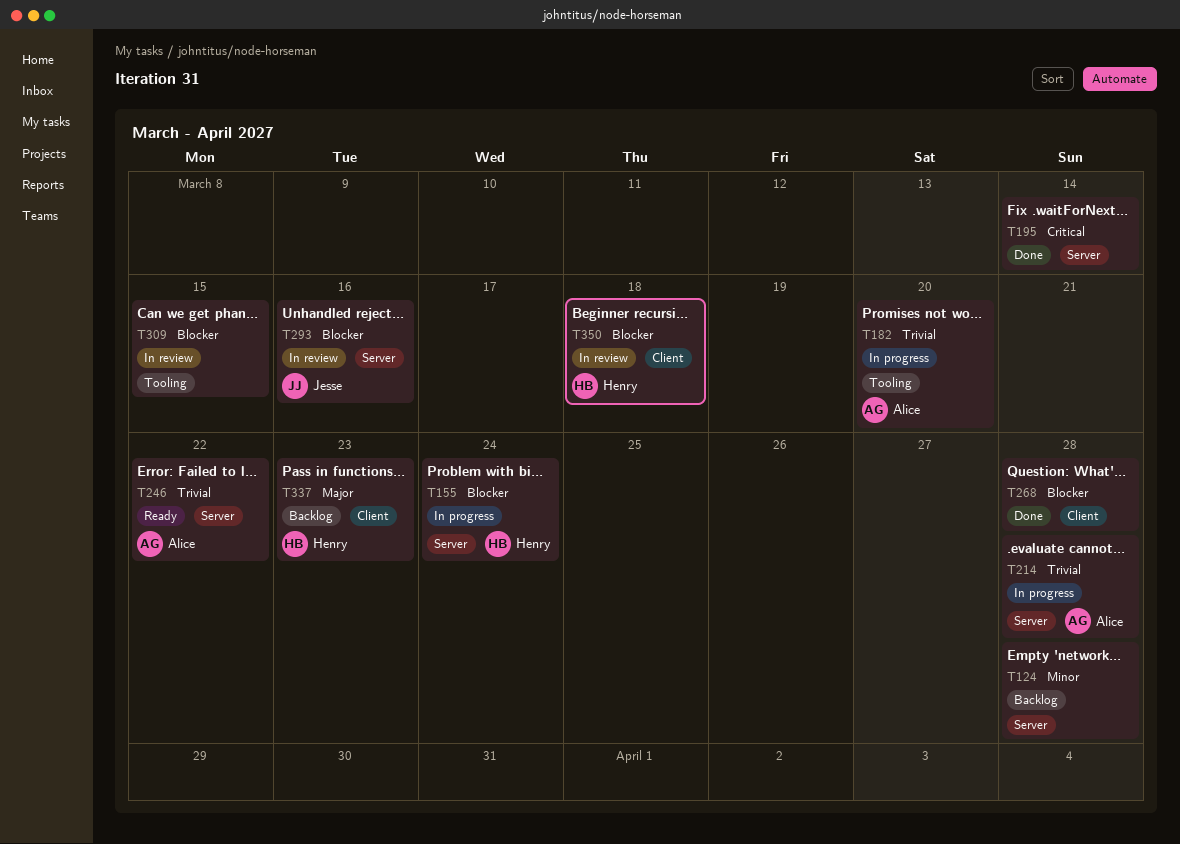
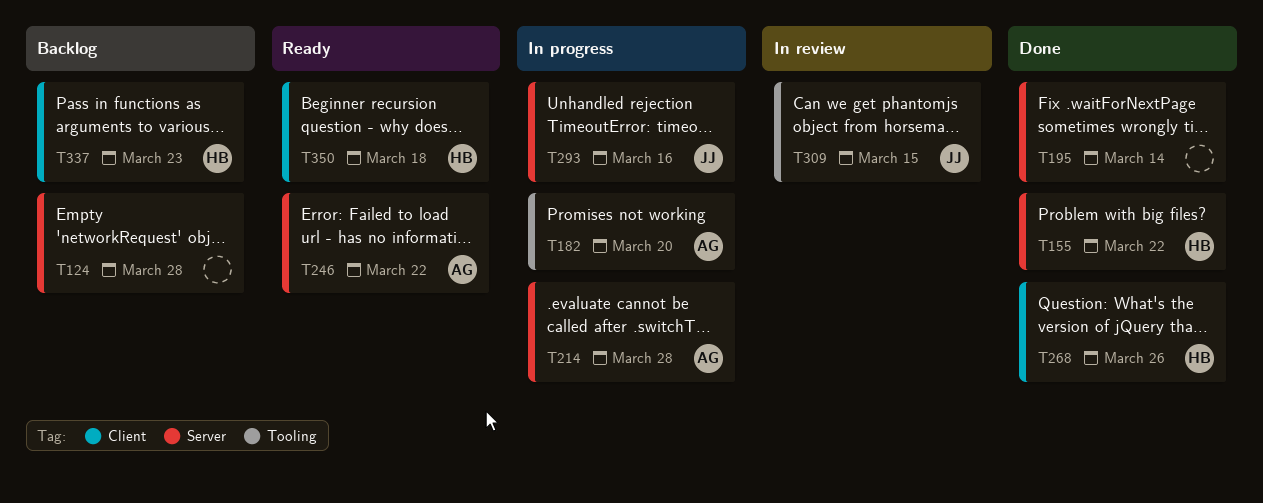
T155, status: In progress -> Done
T155, due: Mar 24 -> Mar 22
T268, owner: none -> Henry
T268, due: Mar 28 -> Mar 26
T293, status: In review -> In progress
T309, owner: none -> Jesse
T350, status: In review -> Ready

